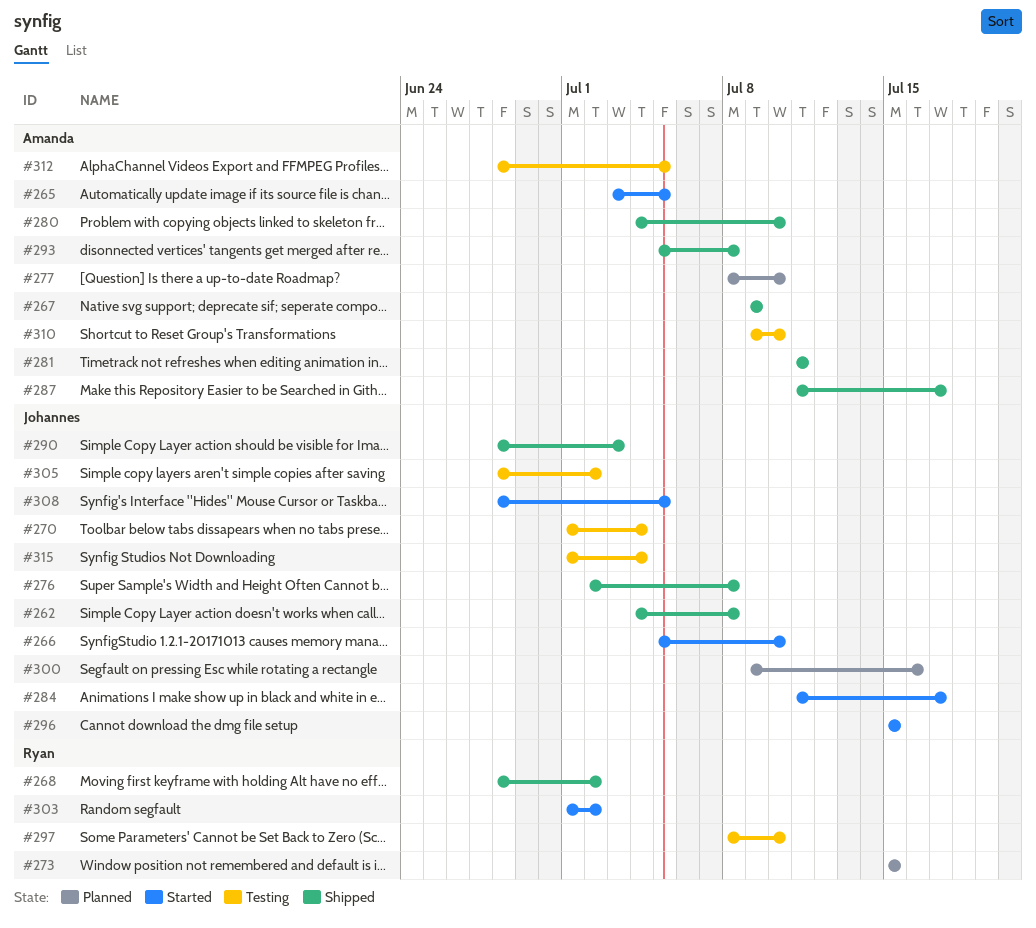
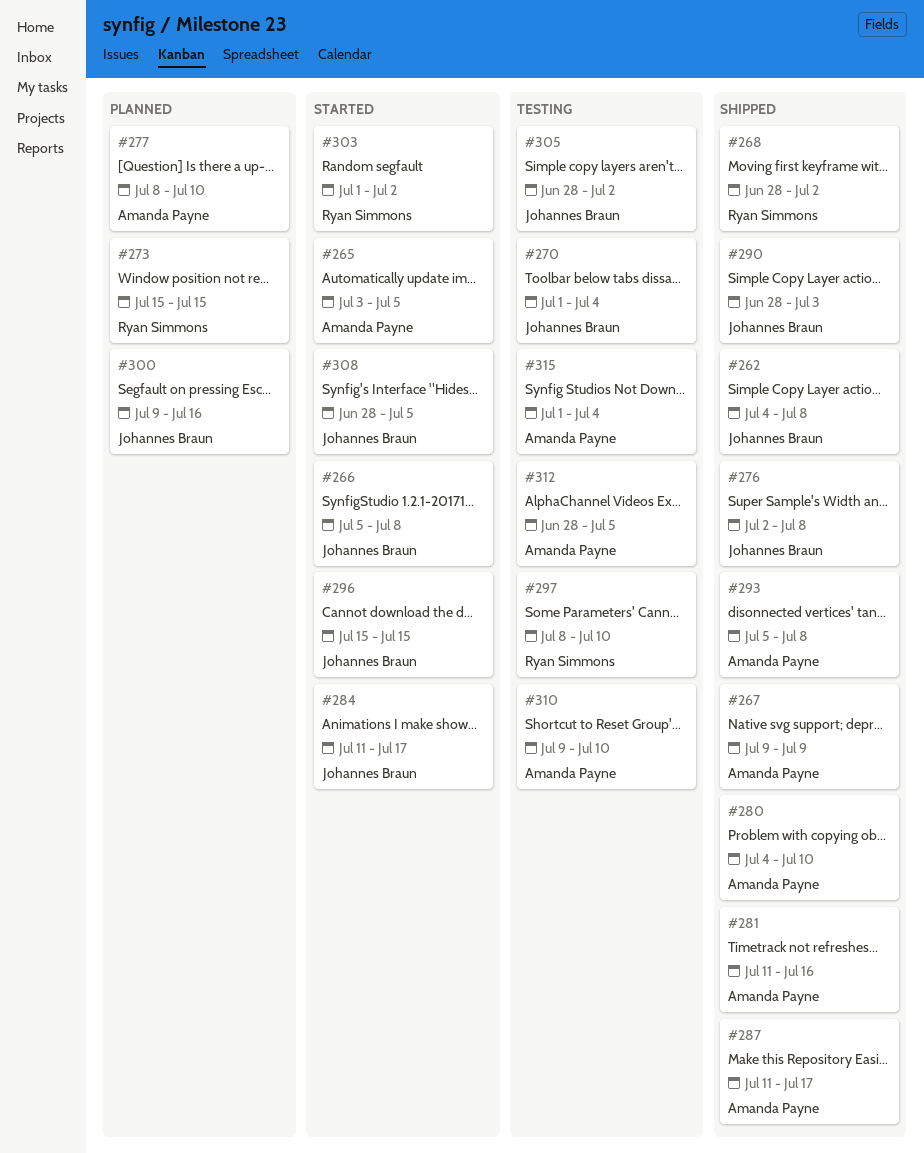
#266, due: Jul 10 -> Jul 8
#281, due: Jul 11 -> Jul 16
#315, owner: Johannes Braun -> Amanda Payne

